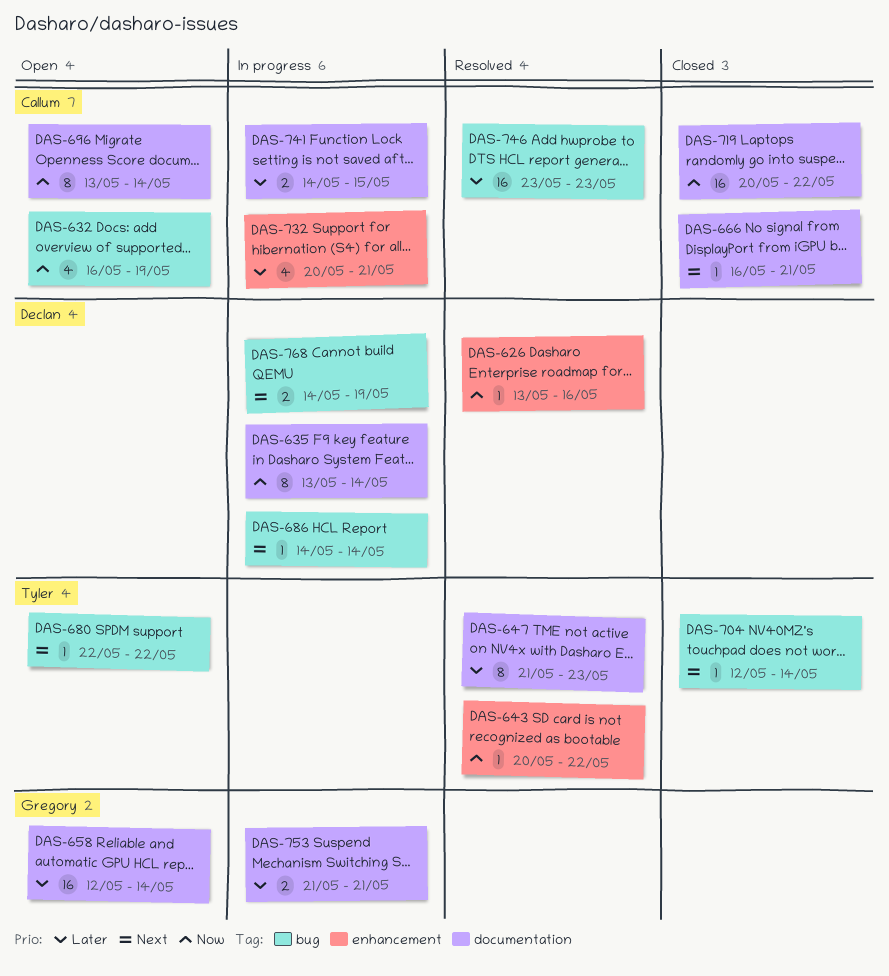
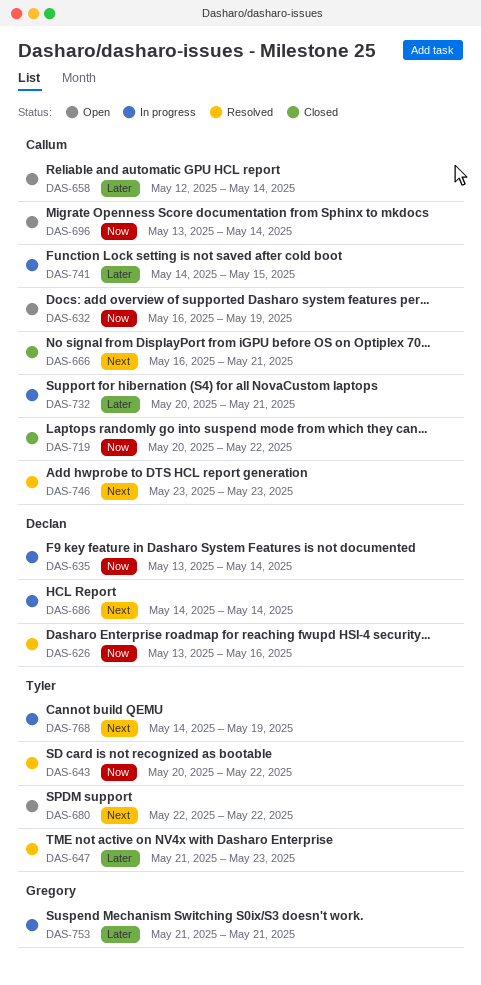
DAS-658, owner: Gregory -> Callum
DAS-704: present -> none
DAS-746, priority: Later -> Next
DAS-768, owner: Declan -> Tyler

